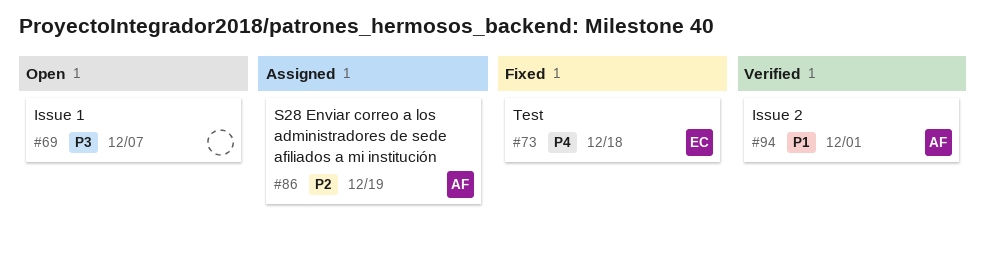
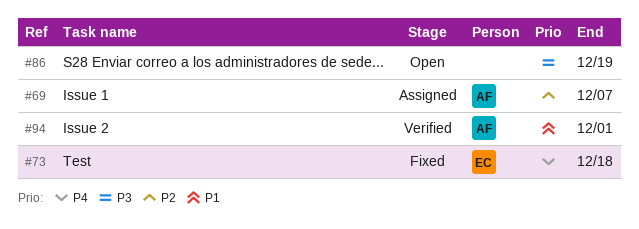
#69, status: Open -> Assigned
#69, owner: none -> AF
#69, priority: P3 -> P2
#86, status: Assigned -> Open
#86, owner: AF -> none
#86, priority: P2 -> P3

